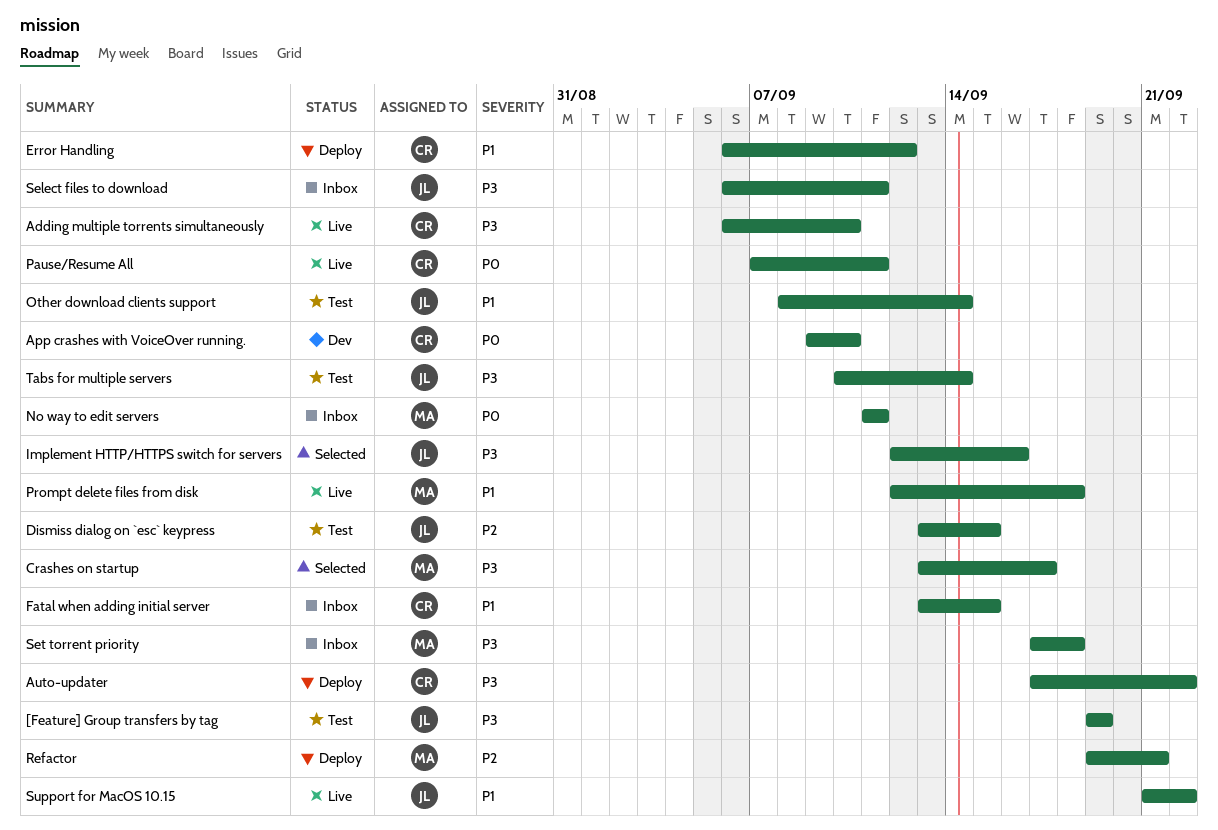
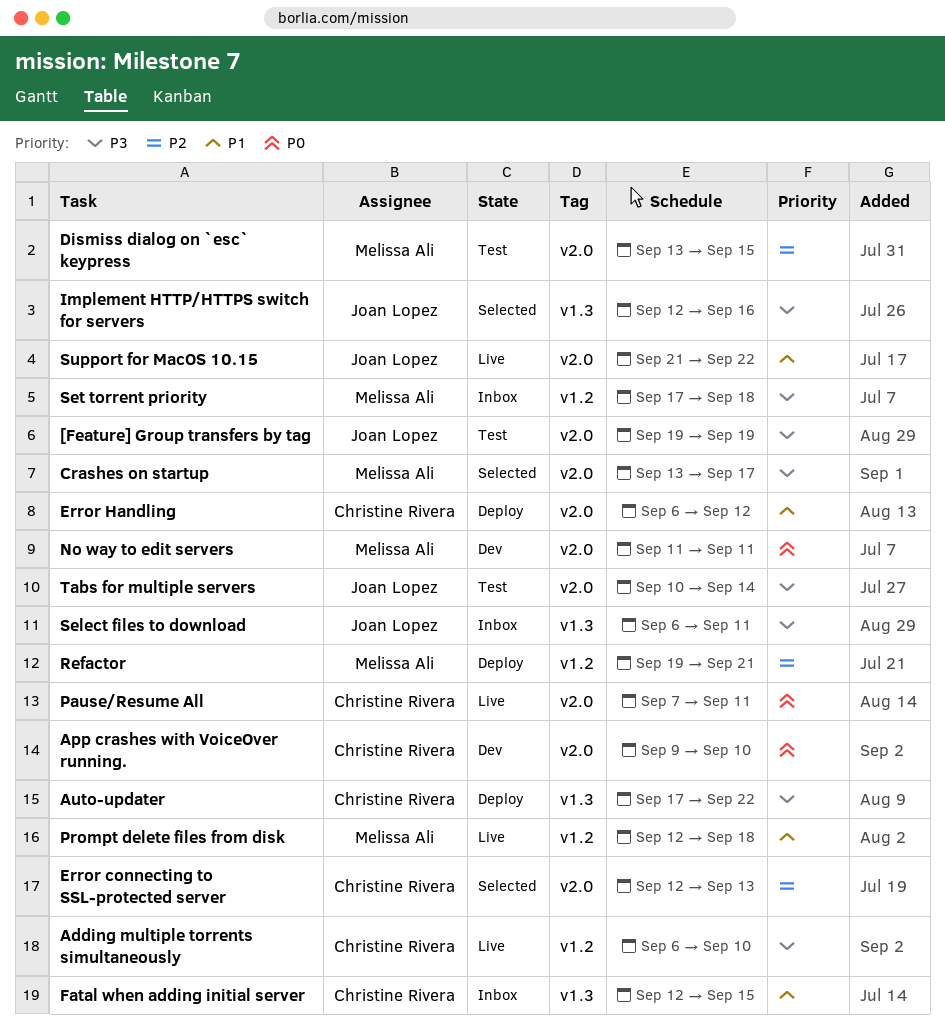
Dismiss dialog on `esc` keypress, owner: Joan Lopez -> Melissa Ali
Error connecting to SSL-protected server: none -> present
Fatal when adding initial server, start: Sep 13 -> Sep 12
No way to edit servers, status: Inbox -> Dev
Other download clients support: present -> none

